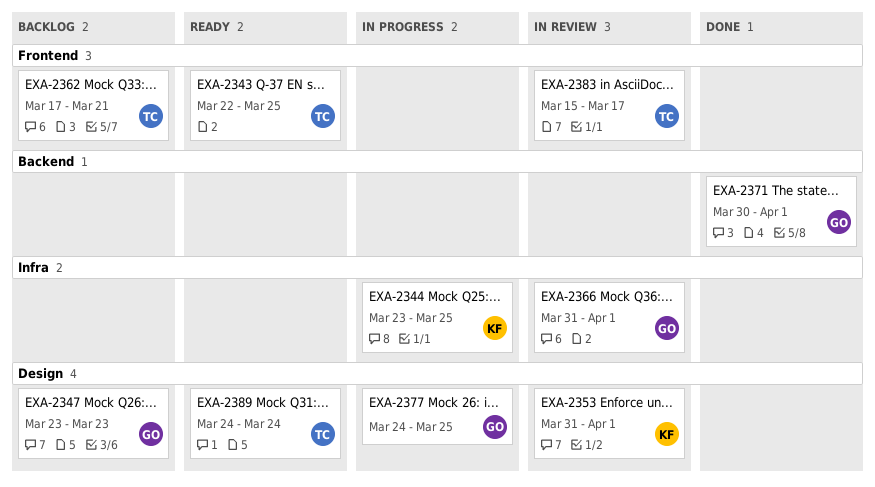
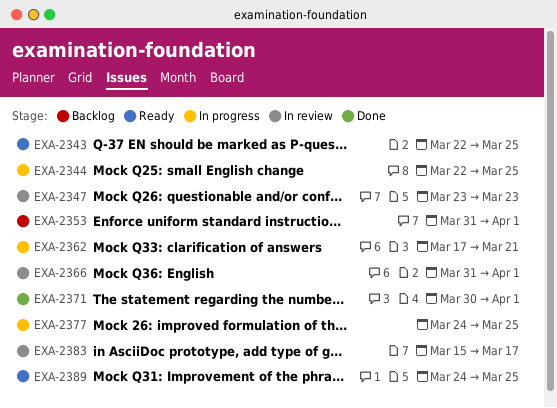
EXA-2344, start: Mar 23 -> Mar 22
EXA-2347, status: Backlog -> In review
EXA-2353, status: In review -> Backlog
EXA-2362, status: Backlog -> In progress
EXA-2389, due: Mar 24 -> Mar 25

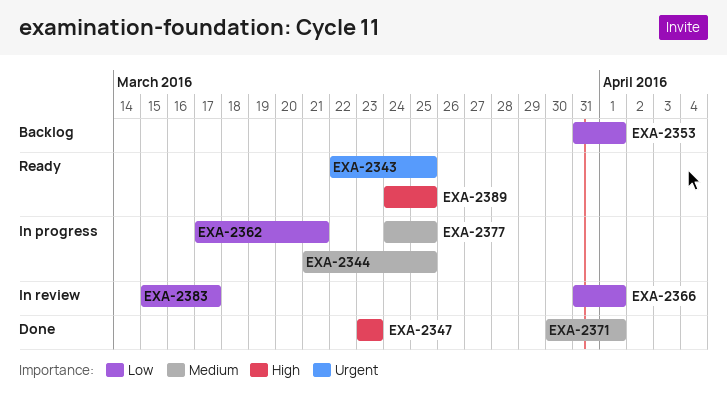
EXA-2344, start: Mar 22 -> Mar 21
EXA-2347, status: In review -> Done

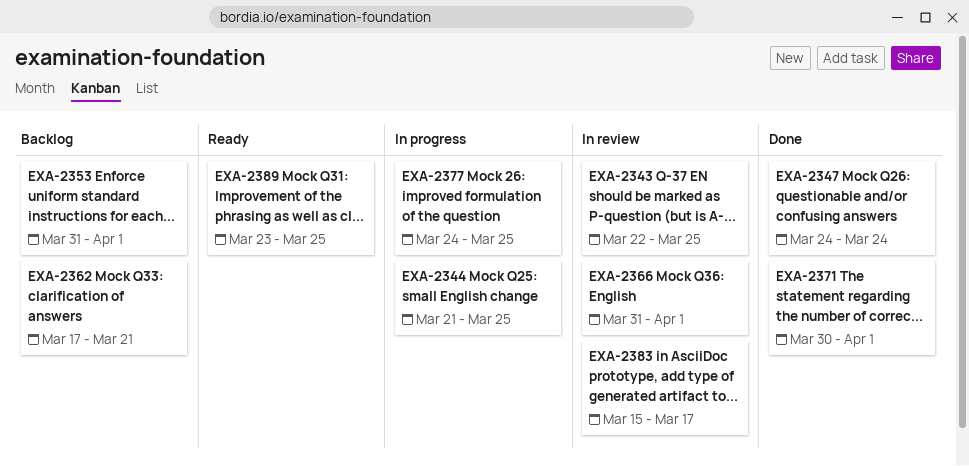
EXA-2343, status: Ready -> In review
EXA-2347, start: Mar 23 -> Mar 24
EXA-2347, due: Mar 23 -> Mar 24
EXA-2362, status: In progress -> Backlog
EXA-2389, start: Mar 24 -> Mar 23

